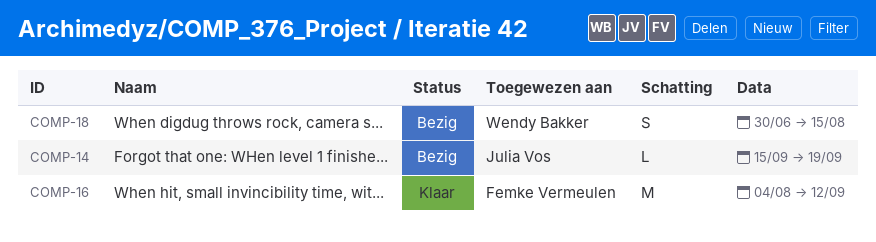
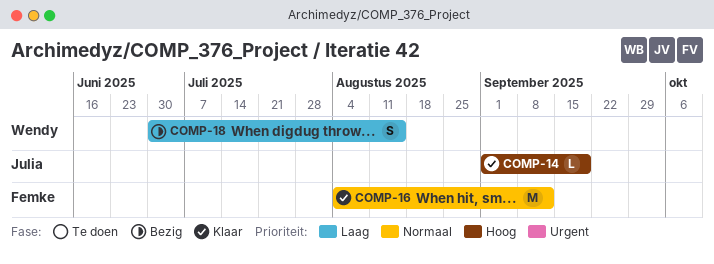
COMP-14, status: Bezig -> Klaar
COMP-14, start: Sep 15 -> Sep 1

